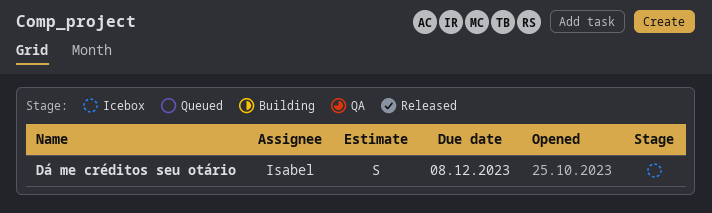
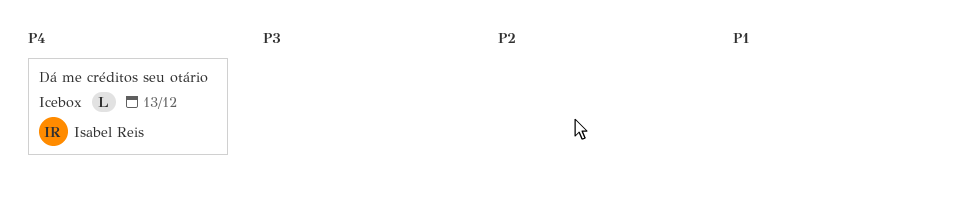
Dá me créditos seu otário, estimate: S -> L
Dá me créditos seu otário, due: Dec 8 -> Dec 13

